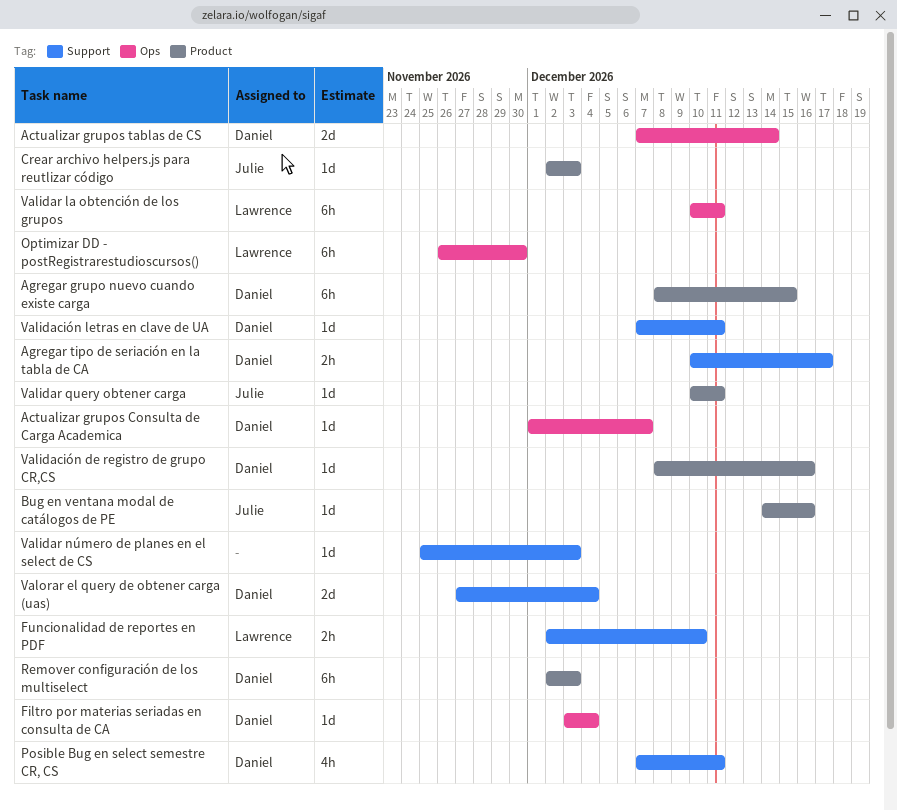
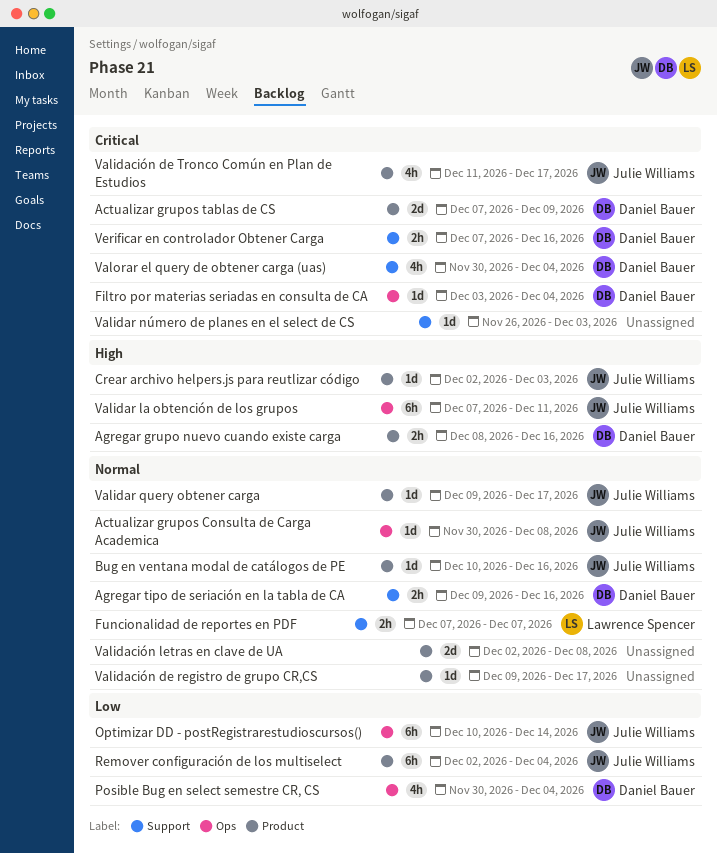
Actualizar grupos Consulta de Carga Academica, owner: Daniel Bauer -> Julie Williams
Actualizar grupos Consulta de Carga Academica, start: Dec 1 -> Nov 30
Actualizar grupos Consulta de Carga Academica, due: Dec 7 -> Dec 8
Actualizar grupos tablas de CS, label: Ops -> Product
Actualizar grupos tablas de CS, due: Dec 14 -> Dec 9
Agregar grupo nuevo cuando existe carga, estimate: 6h -> 2h
Agregar grupo nuevo cuando existe carga, due: Dec 15 -> Dec 16
Agregar tipo de seriación en la tabla de CA, start: Dec 10 -> Dec 9
Agregar tipo de seriación en la tabla de CA, due: Dec 17 -> Dec 16
Bug en ventana modal de catálogos de PE, start: Dec 14 -> Dec 10
Funcionalidad de reportes en PDF, start: Dec 2 -> Dec 7
Funcionalidad de reportes en PDF, due: Dec 10 -> Dec 7
Optimizar DD - postRegistrarestudioscursos(), owner: Lawrence Spencer -> Julie Williams
Optimizar DD - postRegistrarestudioscursos(), start: Nov 26 -> Dec 10
Optimizar DD - postRegistrarestudioscursos(), due: Nov 30 -> Dec 14
Posible Bug en select semestre CR, CS, label: Support -> Ops
Posible Bug en select semestre CR, CS, start: Dec 7 -> Nov 30
Posible Bug en select semestre CR, CS, due: Dec 11 -> Dec 4
Remover configuración de los multiselect, owner: Daniel Bauer -> Julie Williams
Remover configuración de los multiselect, due: Dec 3 -> Dec 4
Validación de registro de grupo CR,CS, owner: Daniel Bauer -> none
Validación de registro de grupo CR,CS, start: Dec 8 -> Dec 9
Validación de registro de grupo CR,CS, due: Dec 16 -> Dec 17
Validación de Tronco Común en Plan de Estudios: none -> present
Validación letras en clave de UA, owner: Daniel Bauer -> none
Validación letras en clave de UA, label: Support -> Product
Validación letras en clave de UA, estimate: 1d -> 2d
Validación letras en clave de UA, start: Dec 7 -> Dec 2
Validación letras en clave de UA, due: Dec 11 -> Dec 8
Validar la obtención de los grupos, owner: Lawrence Spencer -> Julie Williams
Validar la obtención de los grupos, start: Dec 10 -> Dec 7
Validar número de planes en el select de CS, start: Nov 25 -> Nov 26
Validar query obtener carga, start: Dec 10 -> Dec 9
Validar query obtener carga, due: Dec 11 -> Dec 17
Valorar el query de obtener carga (uas), estimate: 2d -> 4h
Valorar el query de obtener carga (uas), start: Nov 27 -> Nov 30
Verificar en controlador Obtener Carga: none -> present

